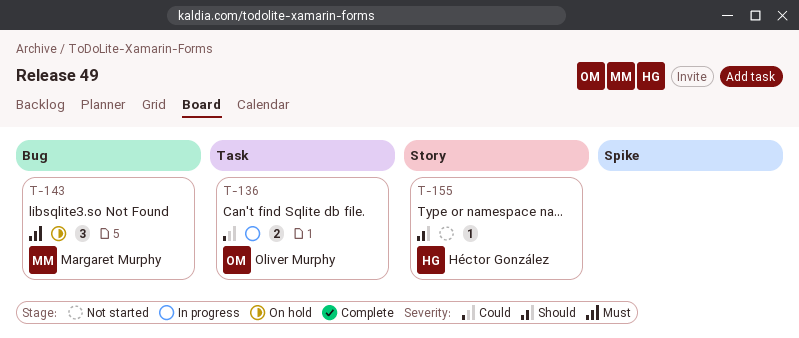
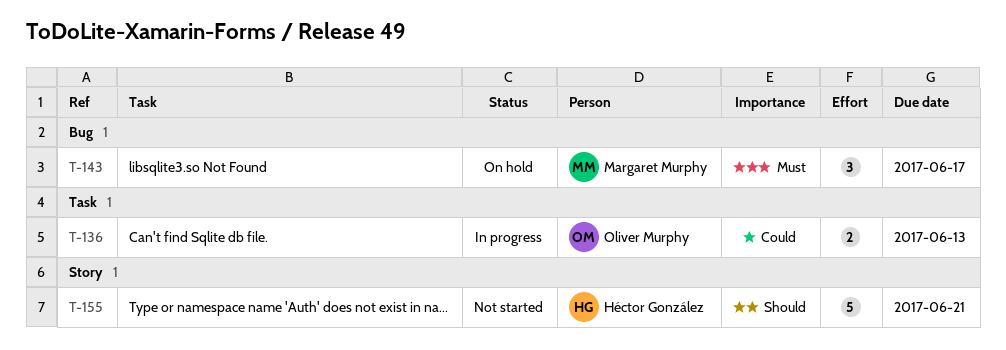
T-155, estimate: 1 -> 5

